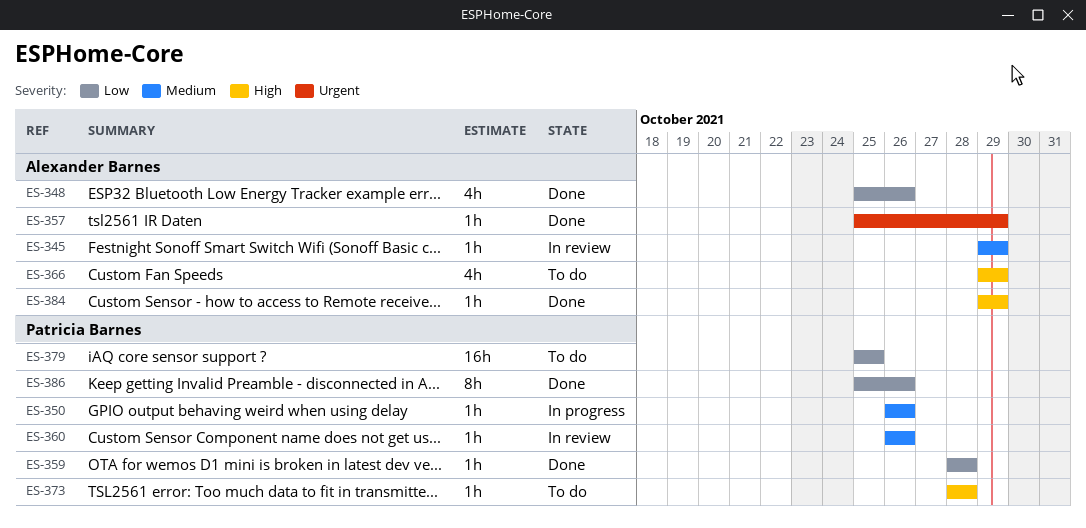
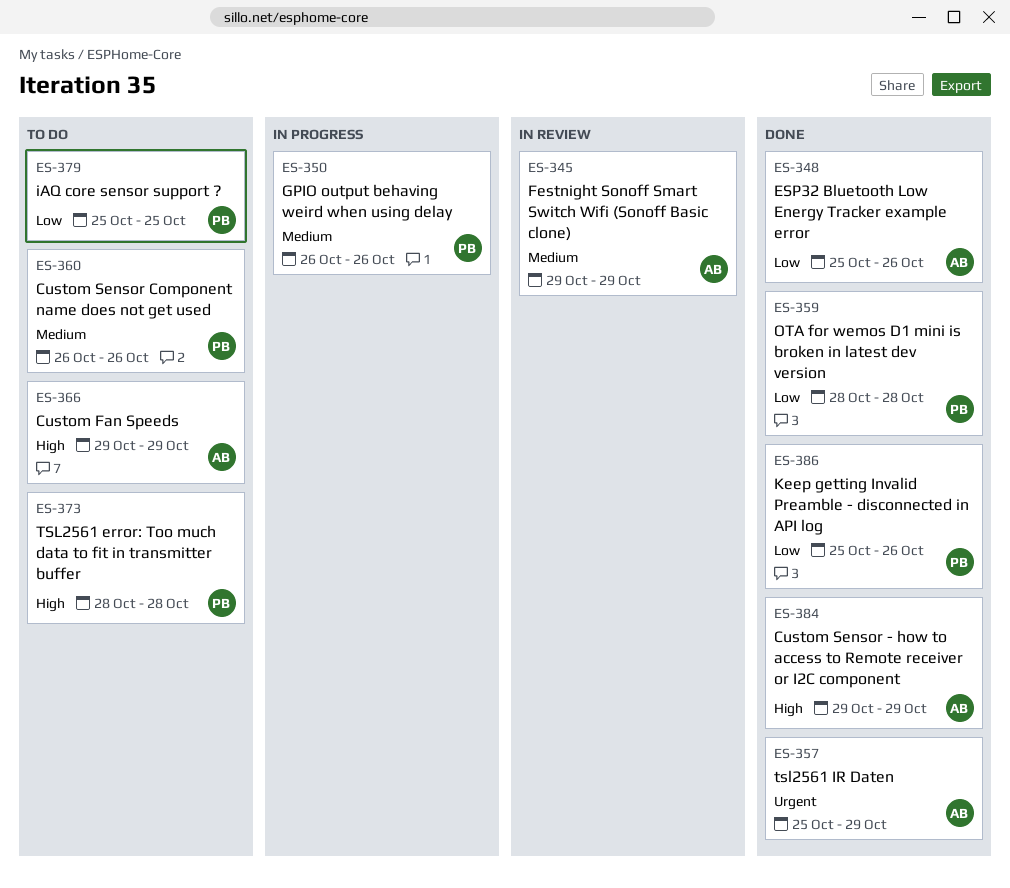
ES-360, status: In review -> To do

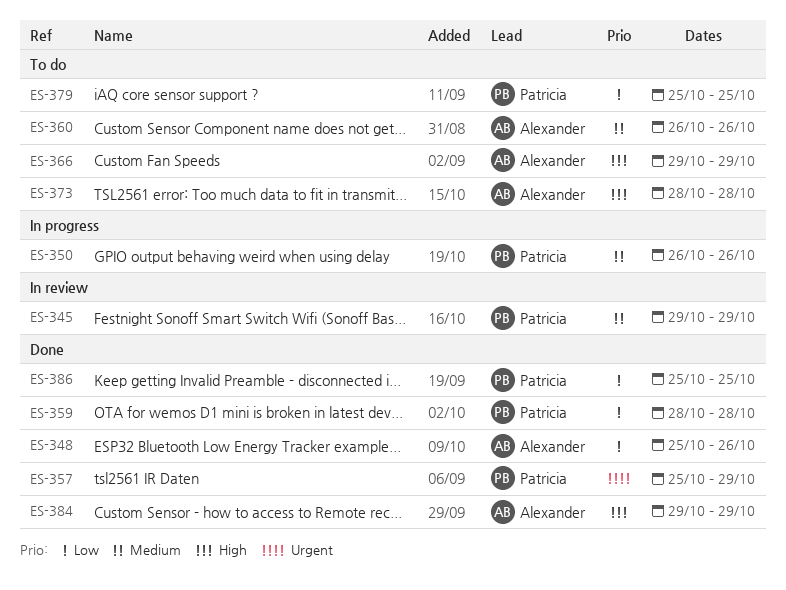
ES-345, owner: Alexander -> Patricia
ES-357, owner: Alexander -> Patricia
ES-360, owner: Patricia -> Alexander
ES-373, owner: Patricia -> Alexander
ES-386, due: Oct 26 -> Oct 25

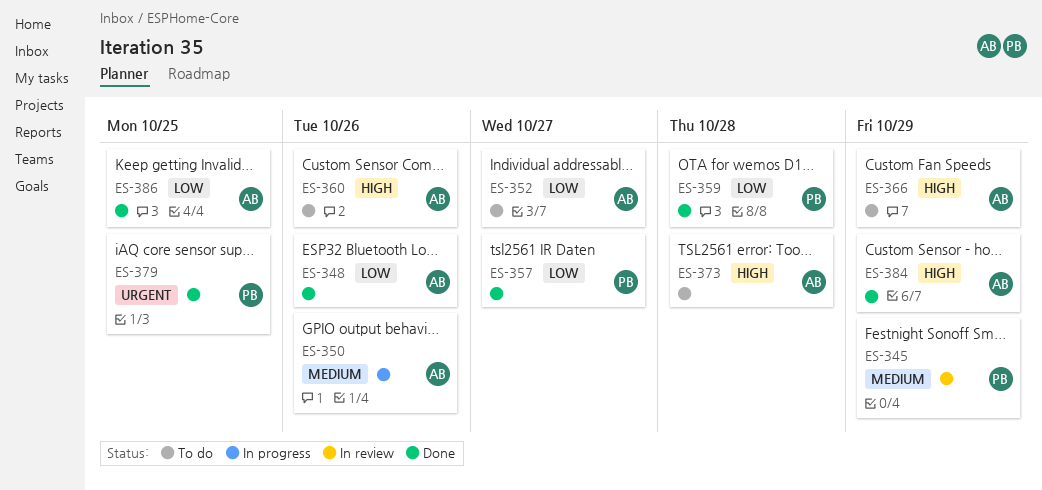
ES-350, owner: Patricia -> Alexander
ES-352: none -> present
ES-357, priority: Urgent -> Low
ES-357, due: Oct 29 -> Oct 27
ES-360, priority: Medium -> High
ES-379, status: To do -> Done
ES-379, priority: Low -> Urgent
ES-386, owner: Patricia -> Alexander

